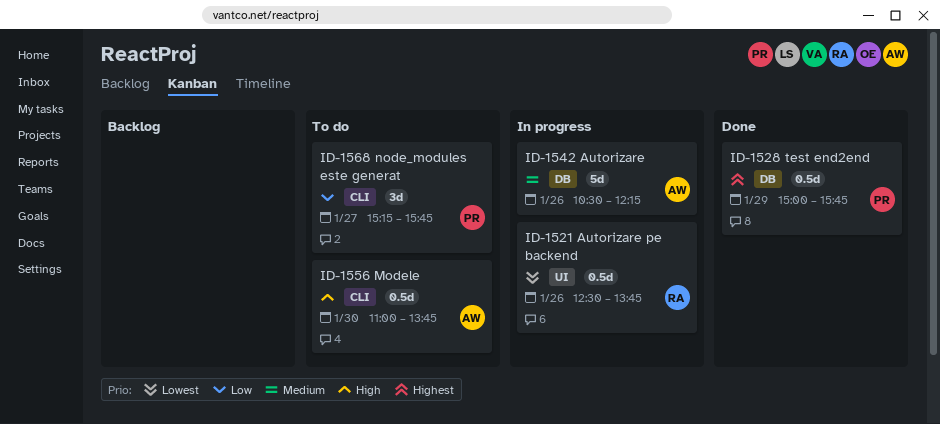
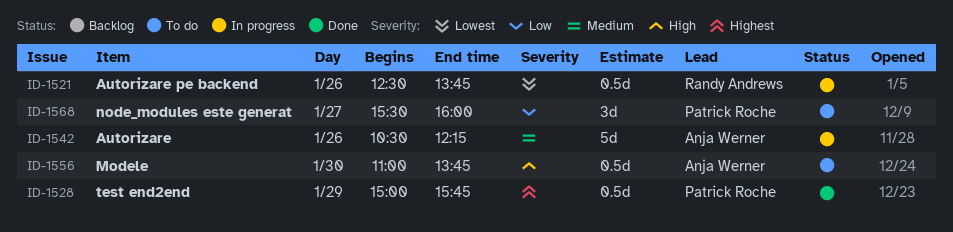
ID-1568, begins: 15:15 -> 15:30
ID-1568, ends: 15:45 -> 16:00

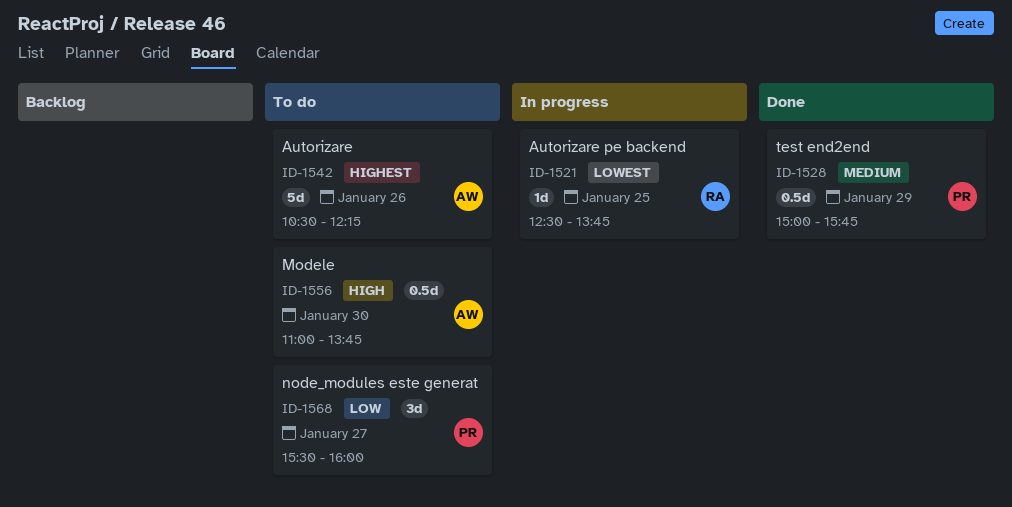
ID-1521, estimate: 0.5d -> 1d
ID-1521, day: Jan 26 -> Jan 25
ID-1528, priority: Highest -> Medium
ID-1542, status: In progress -> To do
ID-1542, priority: Medium -> Highest

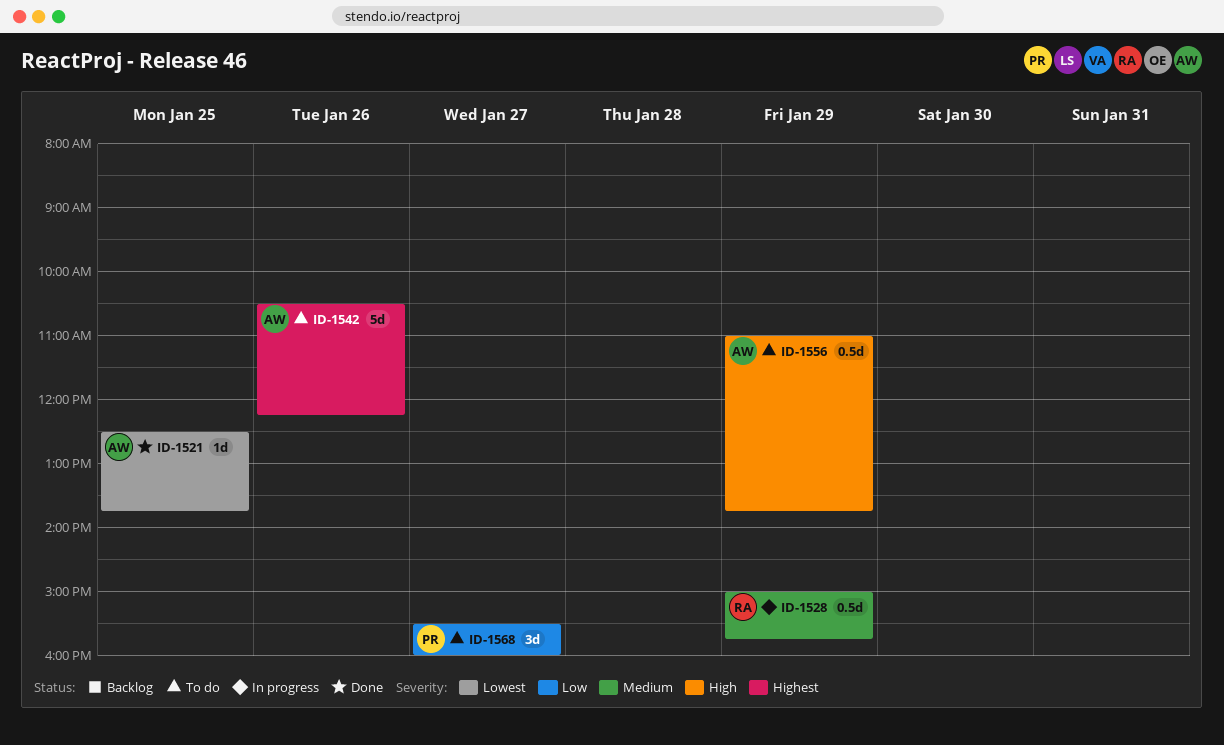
ID-1521, status: In progress -> Done
ID-1521, owner: RA -> AW
ID-1528, status: Done -> In progress
ID-1528, owner: PR -> RA
ID-1556, day: Jan 30 -> Jan 29

